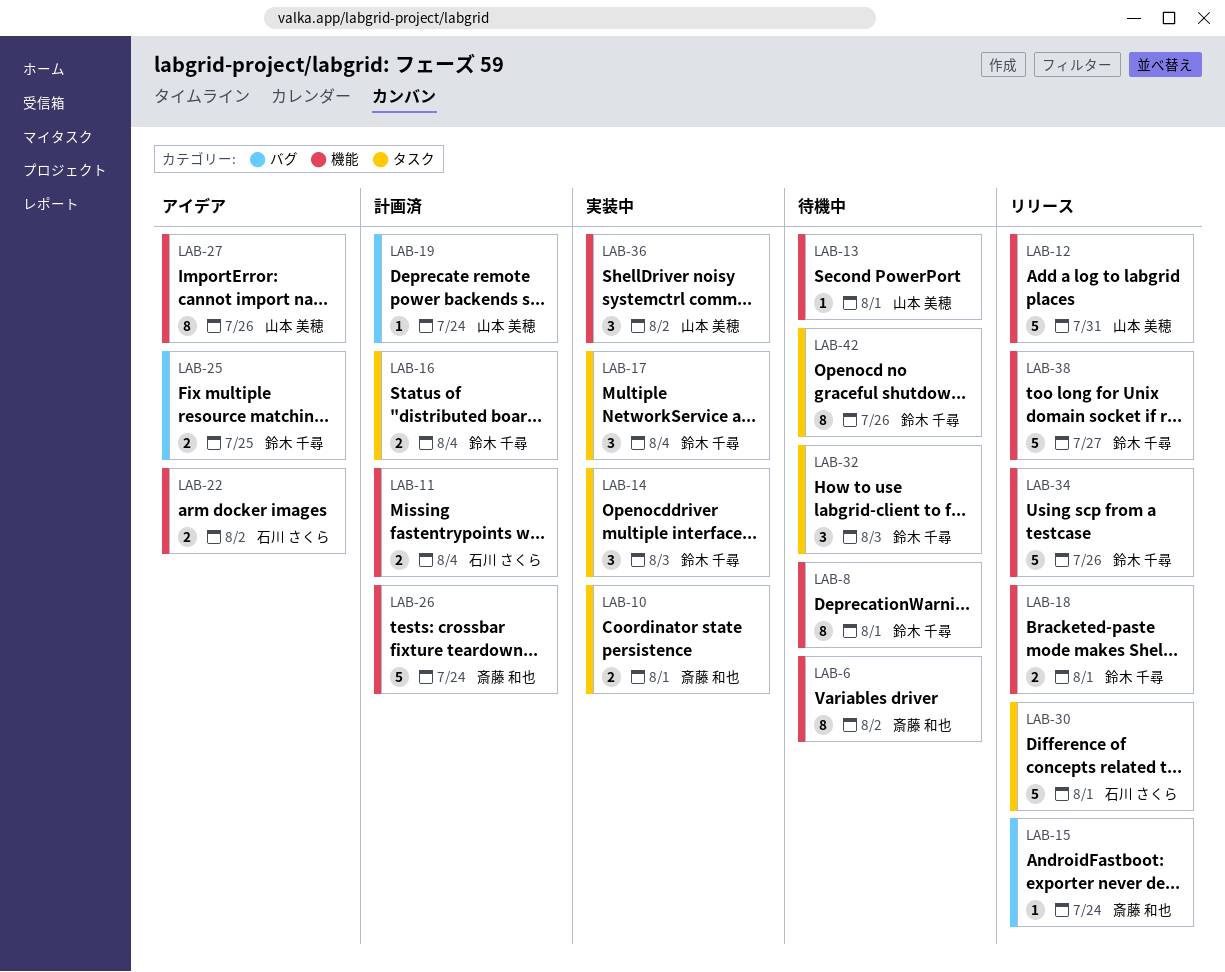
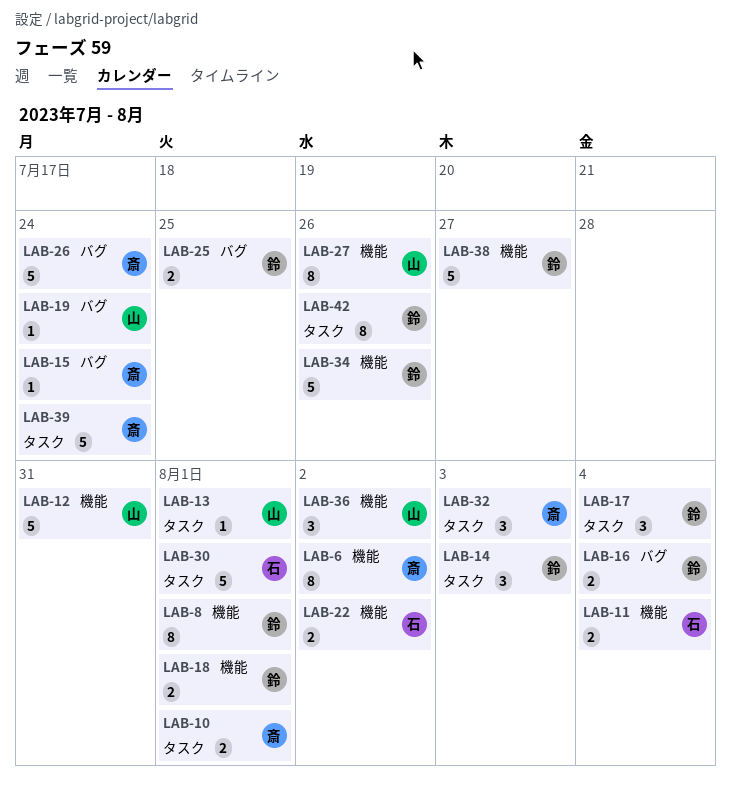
LAB-13, label: 機能 -> タスク
LAB-16, label: タスク -> バグ
LAB-26, label: 機能 -> バグ
LAB-32, owner: 鈴木 千尋 -> 斎藤 和也
LAB-39: none -> present

